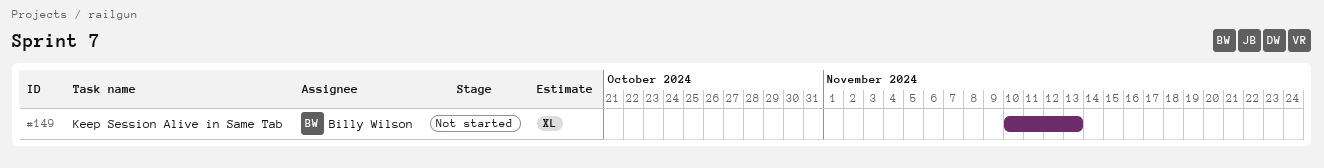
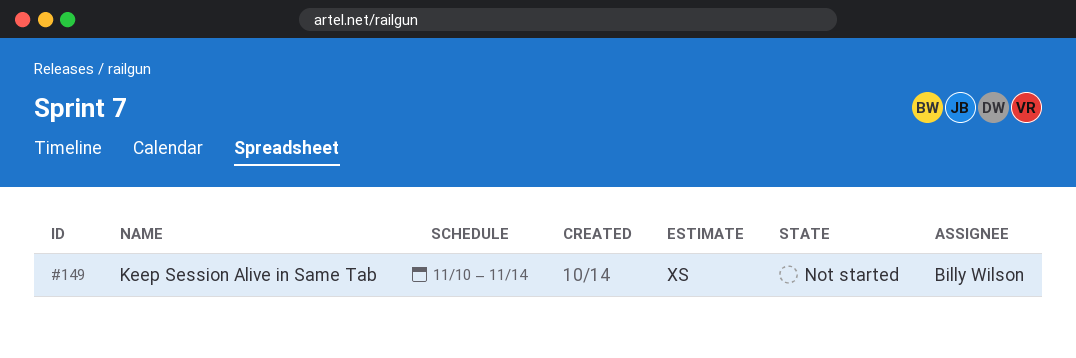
#149, estimate: XL -> XS
#149, due: Nov 13 -> Nov 14

